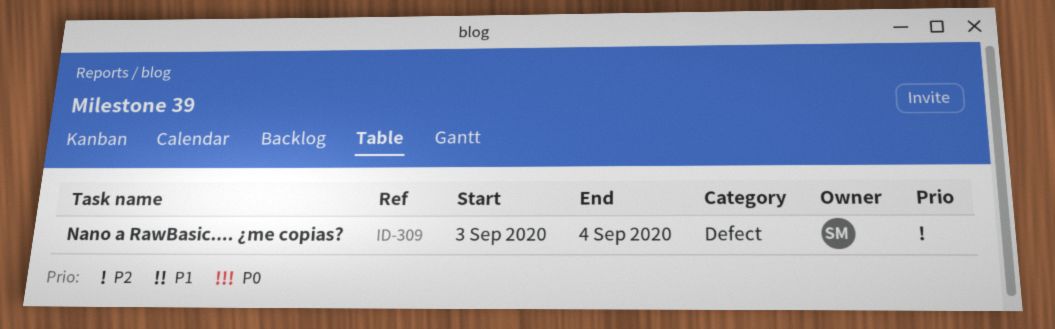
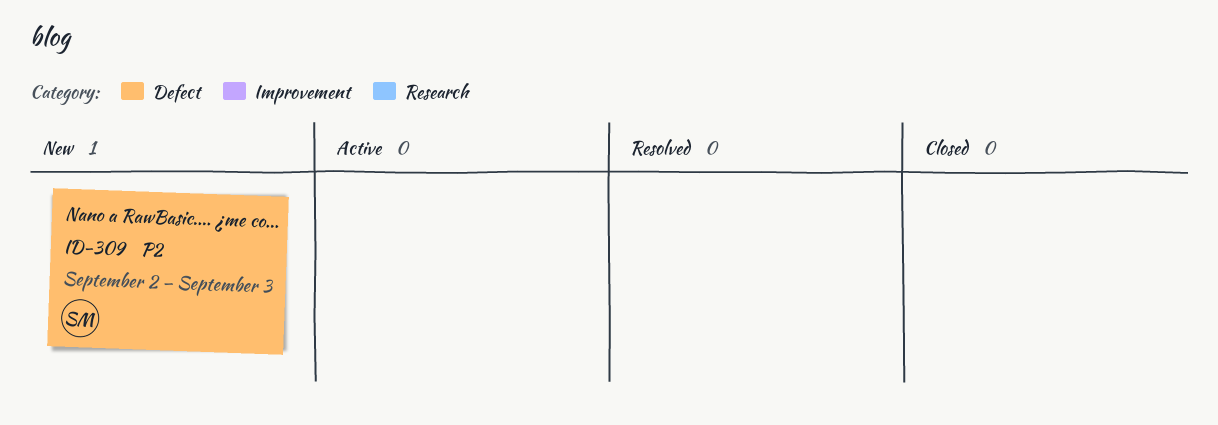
ID-309, start: Sep 3 -> Sep 2
ID-309, due: Sep 4 -> Sep 3

